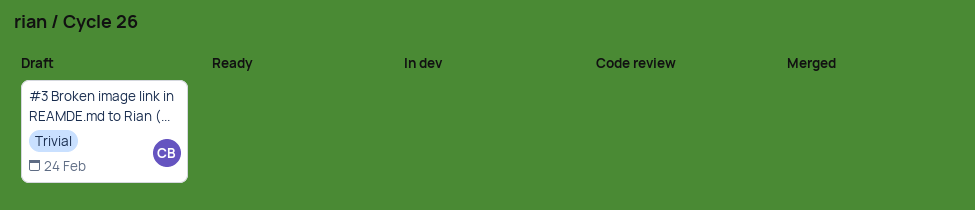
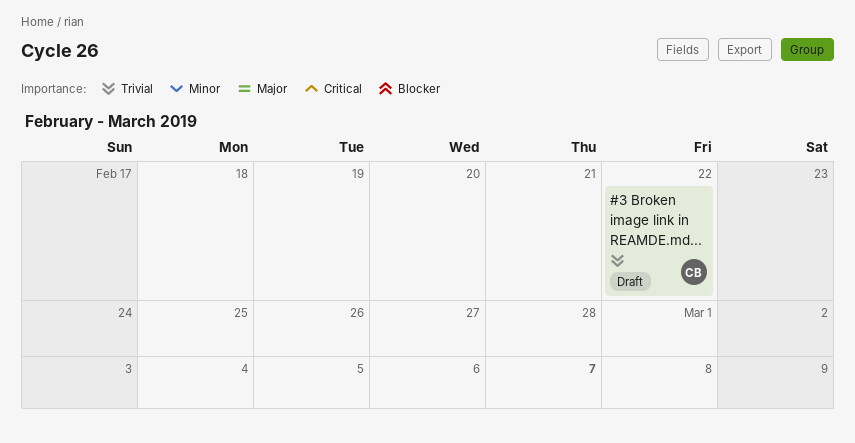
#3, due: Feb 24 -> Feb 22

